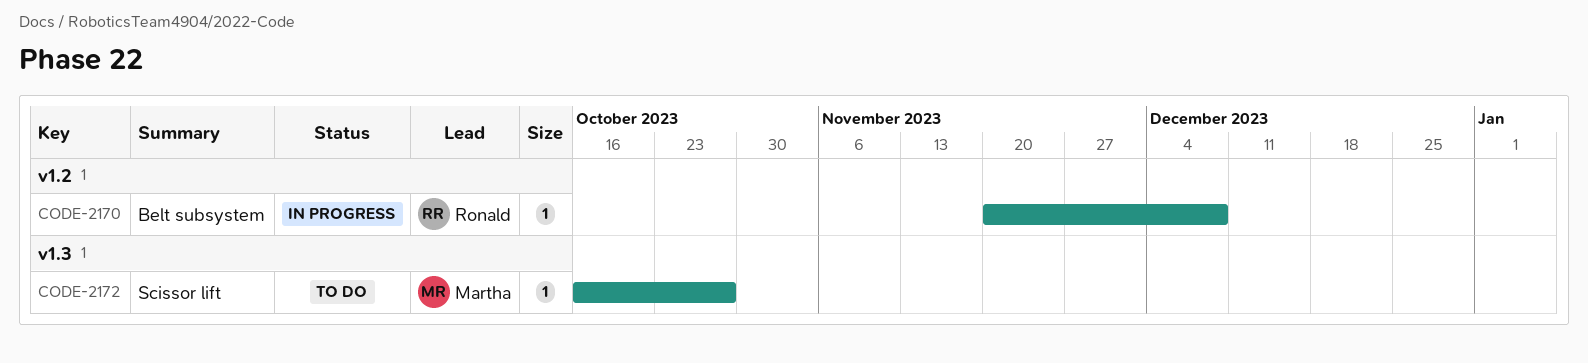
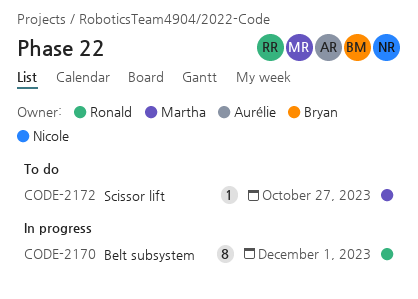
CODE-2170, estimate: 1 -> 8
CODE-2170, due: Dec 8 -> Dec 1

